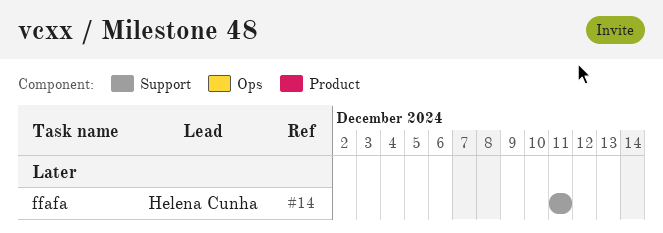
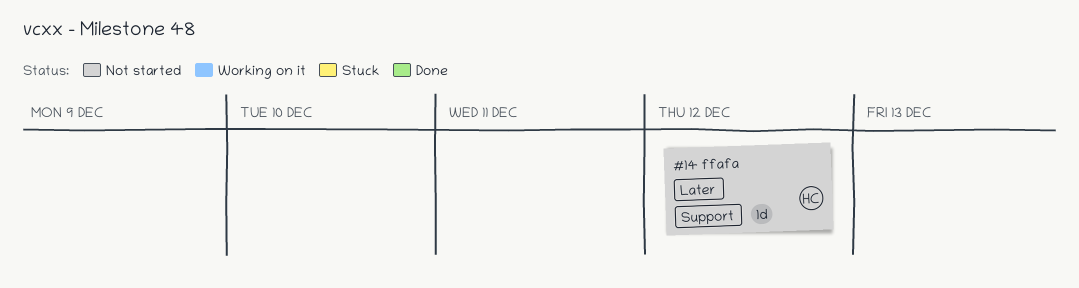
#14, due: Dec 11 -> Dec 12

